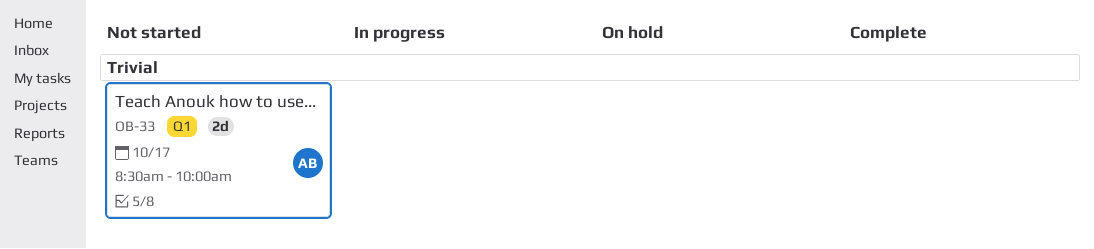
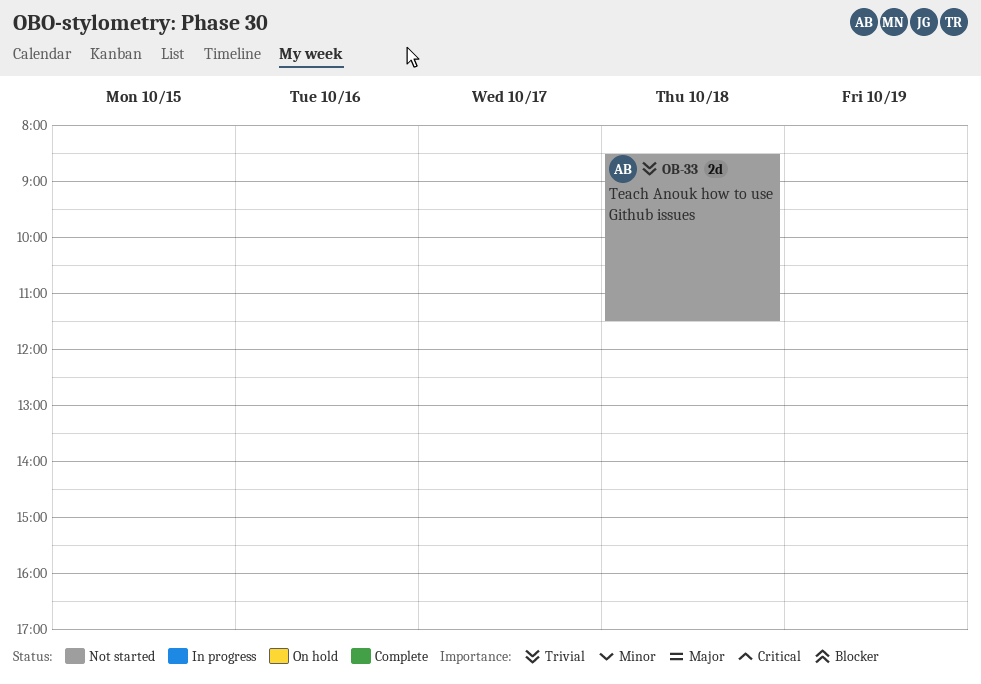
OB-33, day: Oct 17 -> Oct 18
OB-33, ends: 10:00 -> 11:30

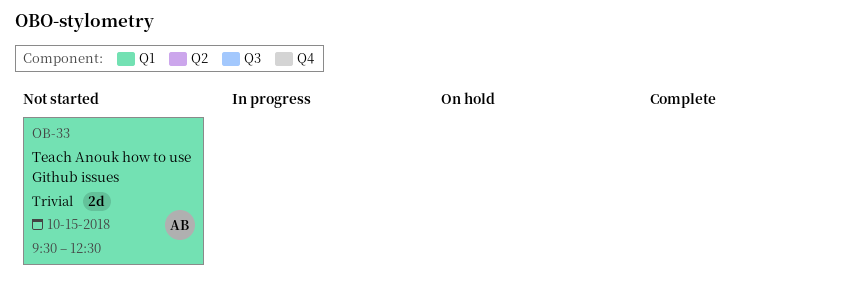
OB-33, day: Oct 18 -> Oct 15
OB-33, begins: 08:30 -> 09:30
OB-33, ends: 11:30 -> 12:30

